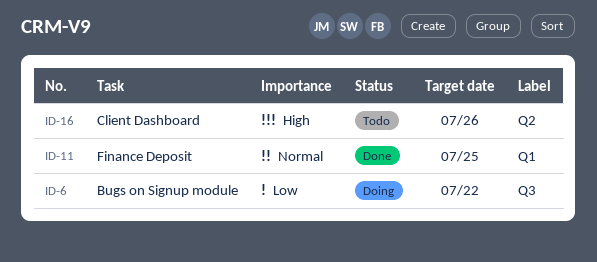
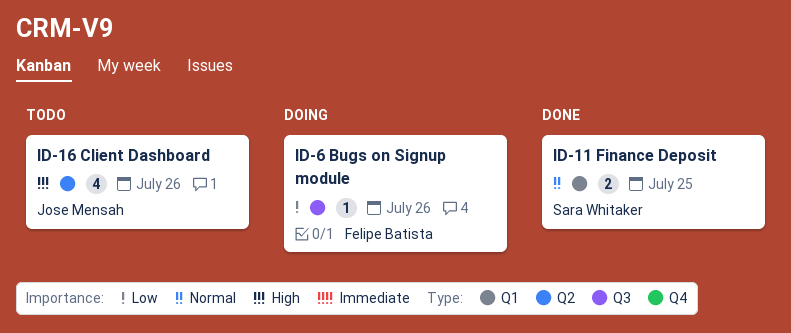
ID-6, due: Jul 22 -> Jul 26

